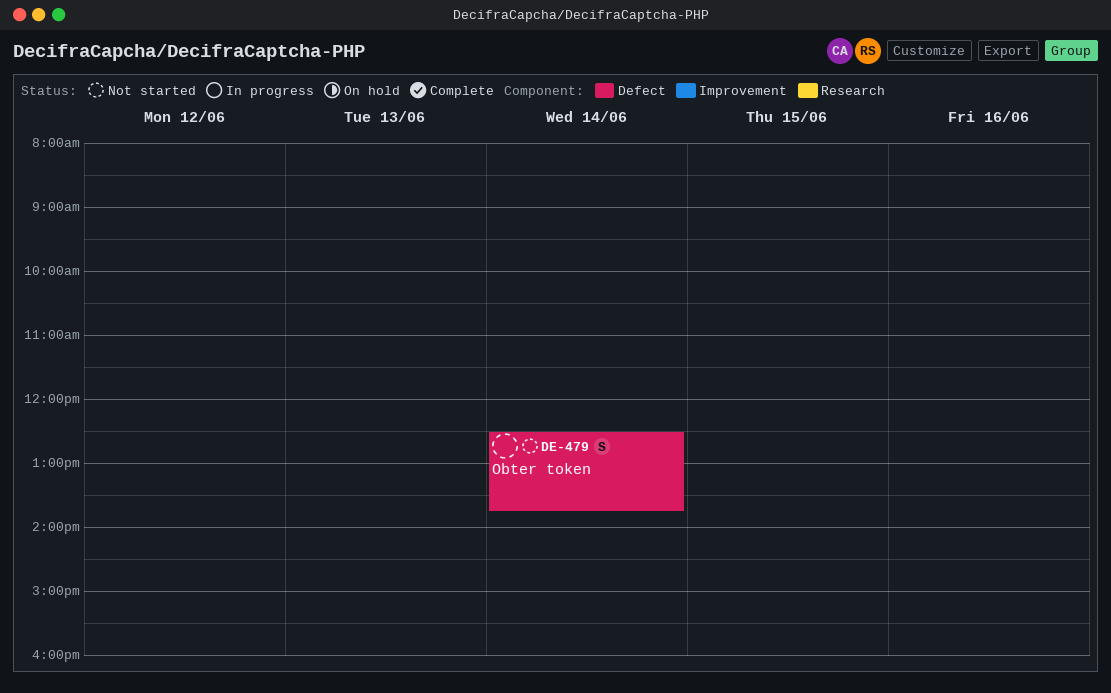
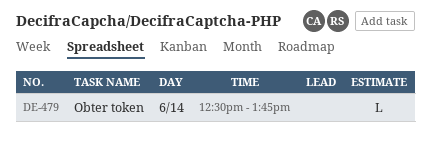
DE-479, estimate: S -> L

